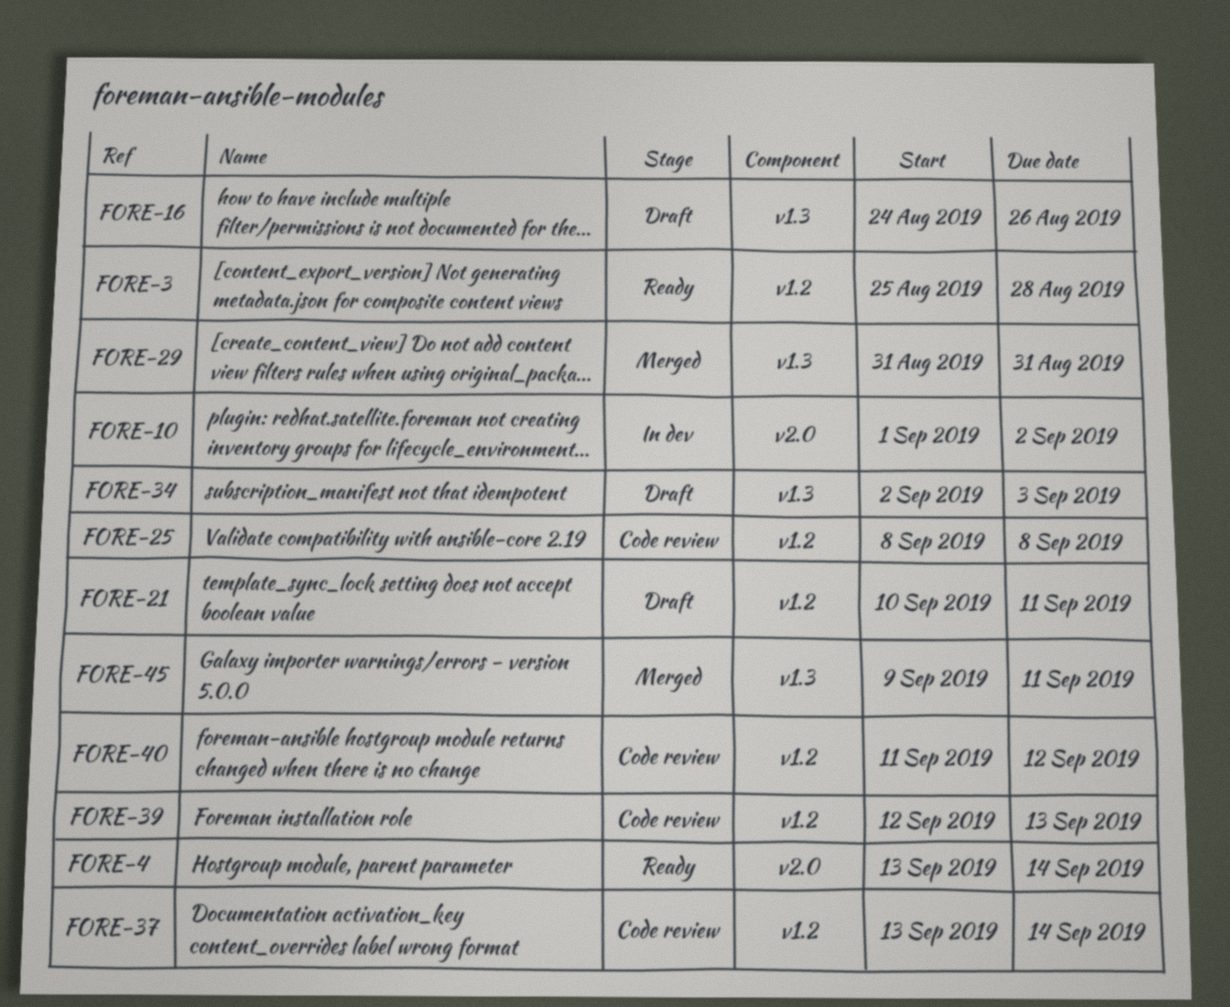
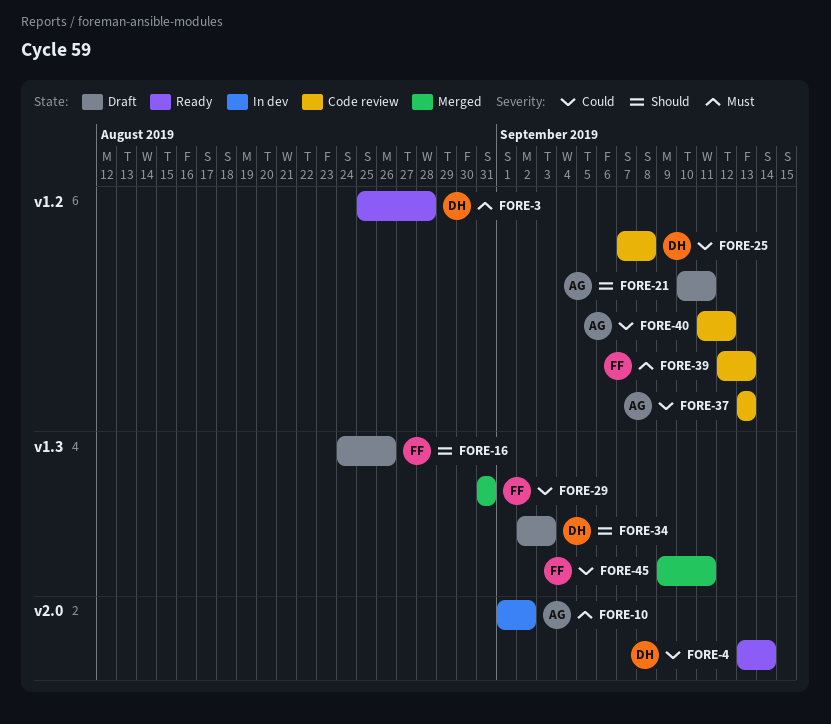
FORE-25, start: Sep 8 -> Sep 7
FORE-37, due: Sep 14 -> Sep 13

